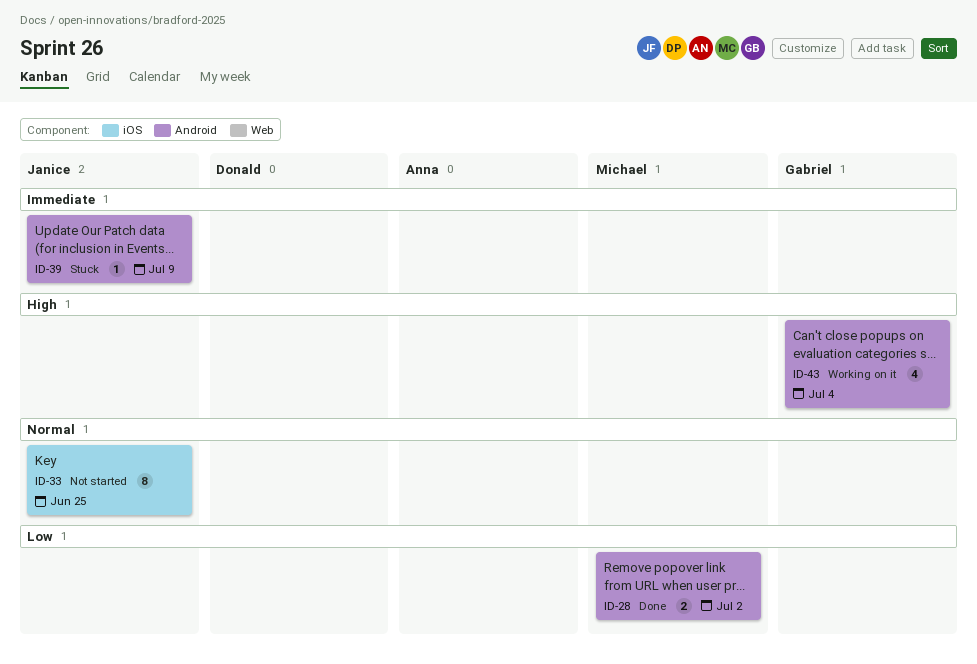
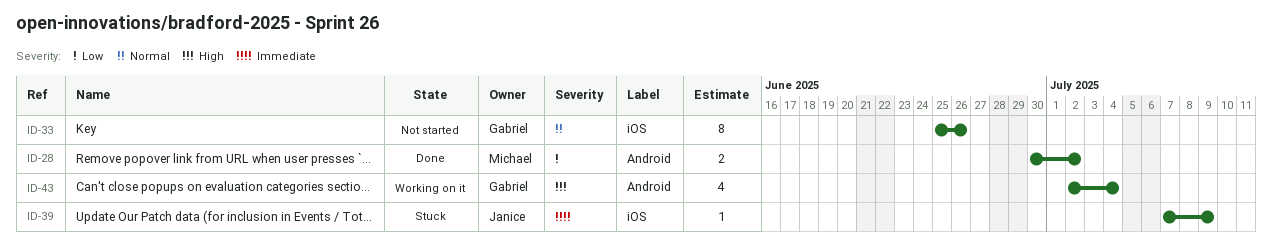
ID-33, owner: Janice -> Gabriel
ID-33, due: Jun 25 -> Jun 26
ID-39, label: Android -> iOS

